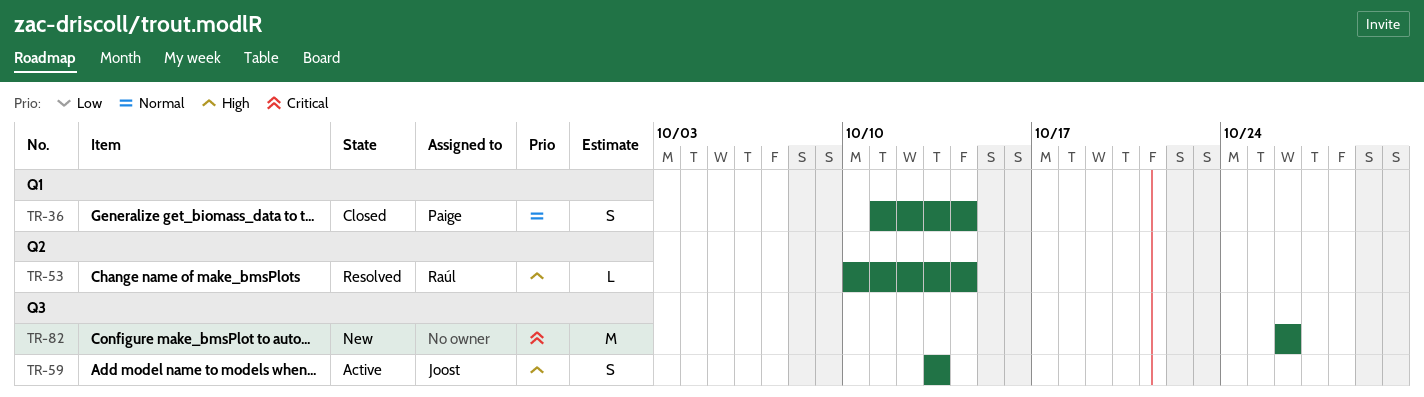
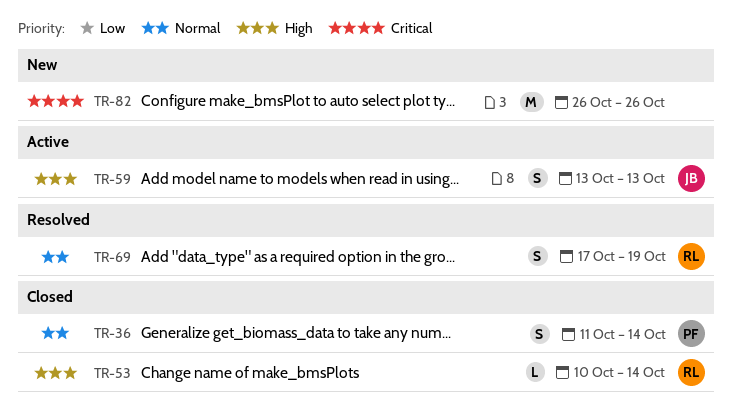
TR-53, status: Resolved -> Closed
TR-69: none -> present

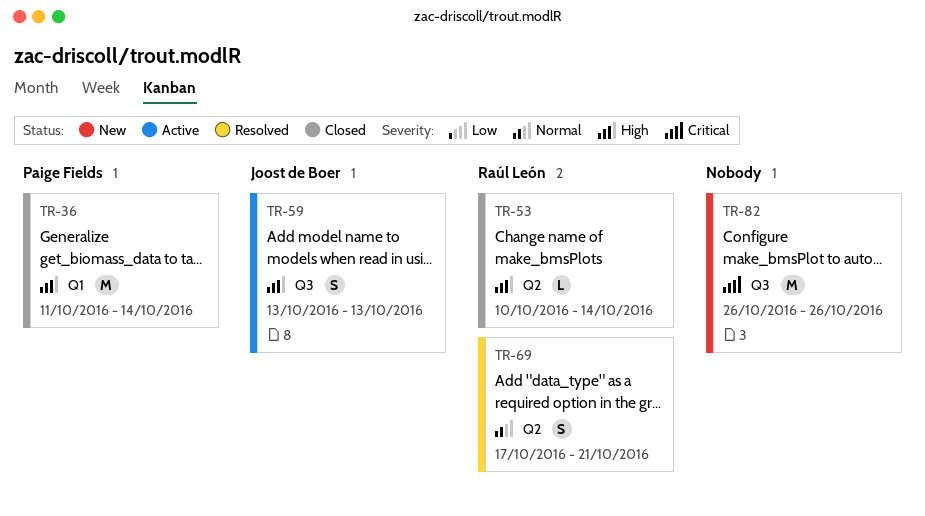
TR-36, priority: Normal -> High
TR-36, estimate: S -> M
TR-69, due: Oct 19 -> Oct 21

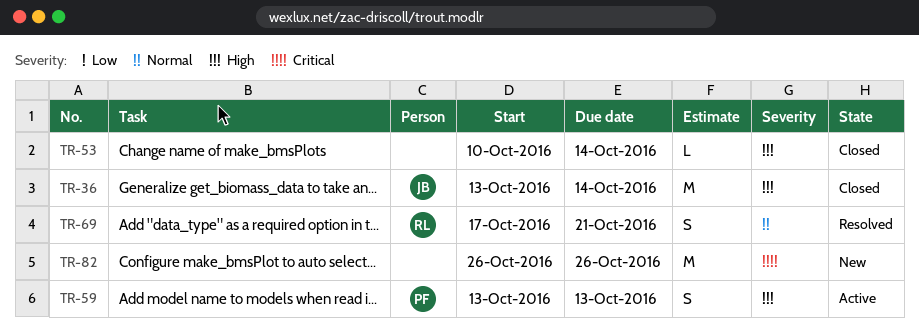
TR-36, owner: Paige Fields -> Joost de Boer
TR-36, start: Oct 11 -> Oct 13
TR-53, owner: Raúl León -> none
TR-59, owner: Joost de Boer -> Paige Fields

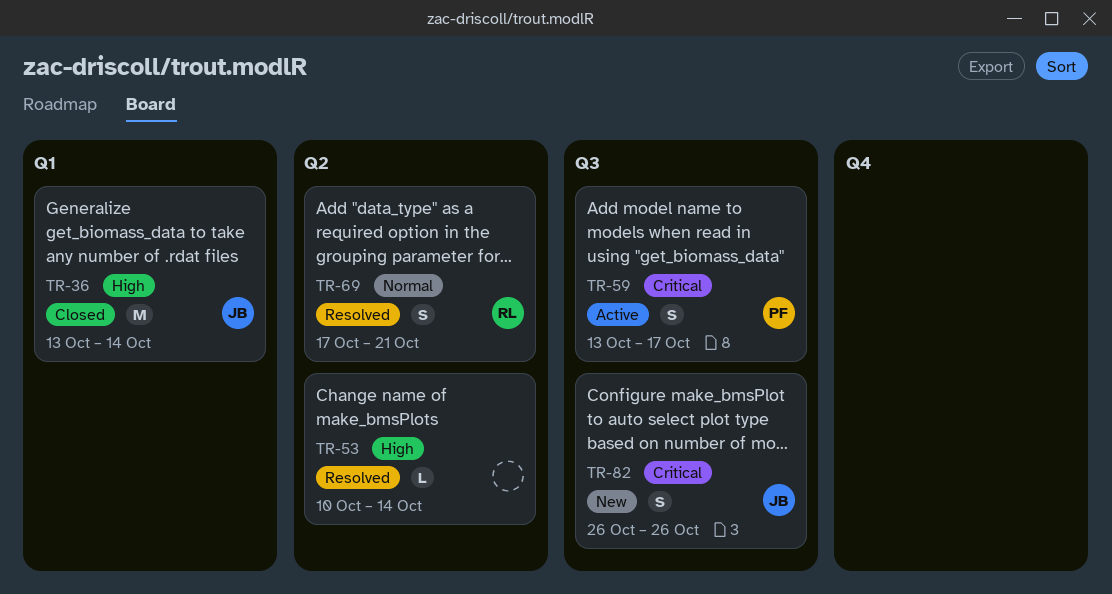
TR-53, status: Closed -> Resolved
TR-59, priority: High -> Critical
TR-59, due: Oct 13 -> Oct 17
TR-82, owner: none -> JB
TR-82, estimate: M -> S

